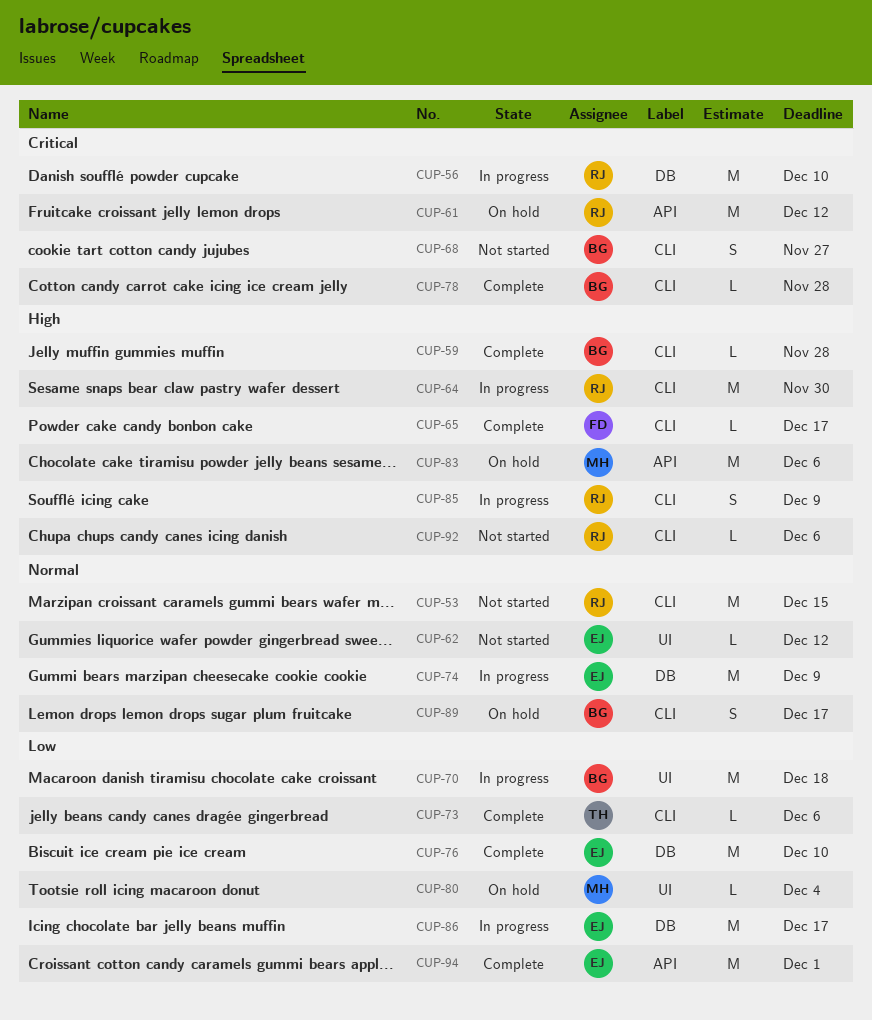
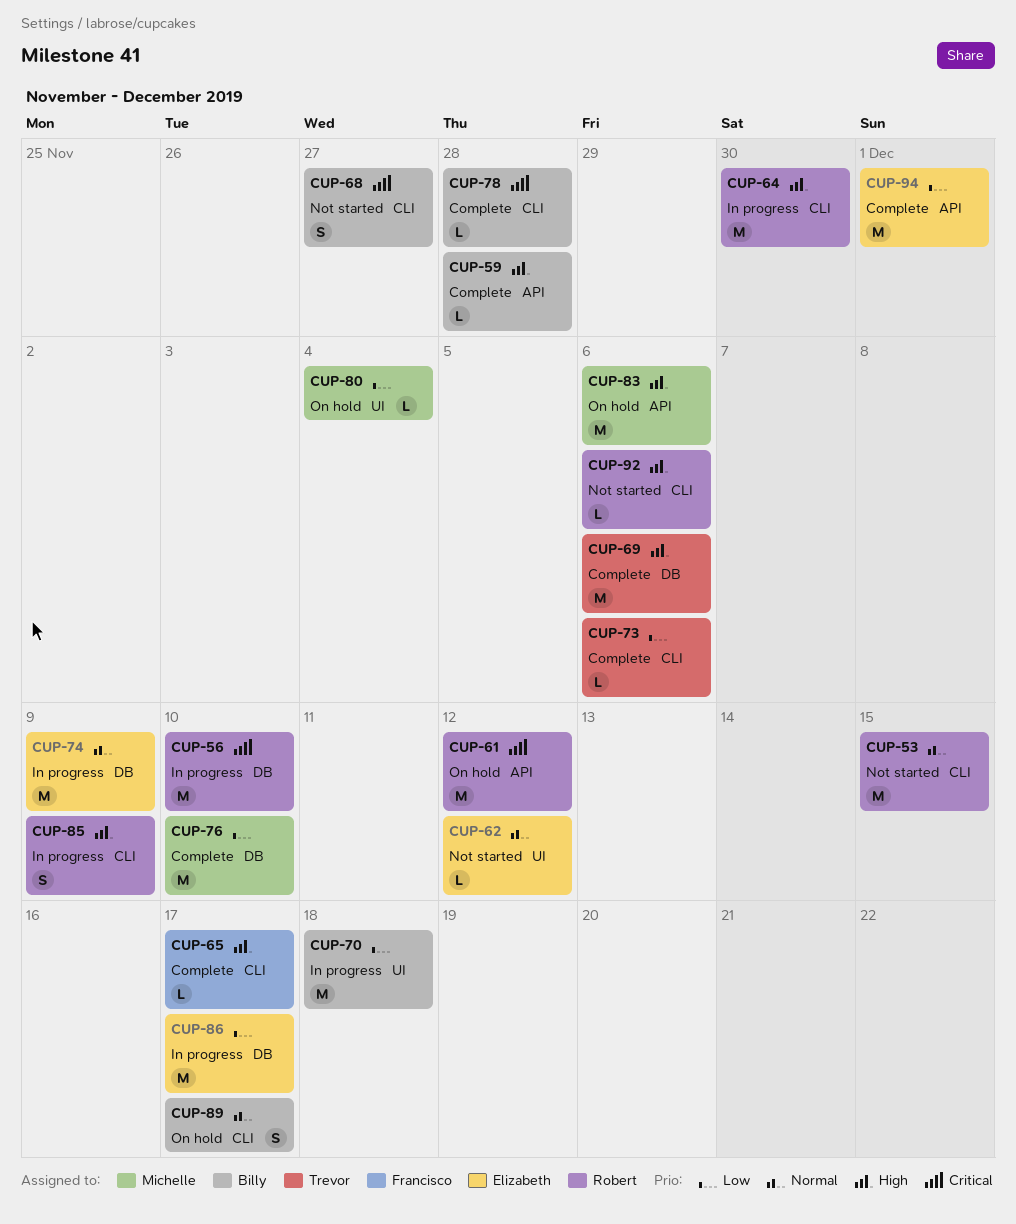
CUP-59, label: CLI -> API
CUP-69: none -> present
CUP-76, owner: Elizabeth -> Michelle

